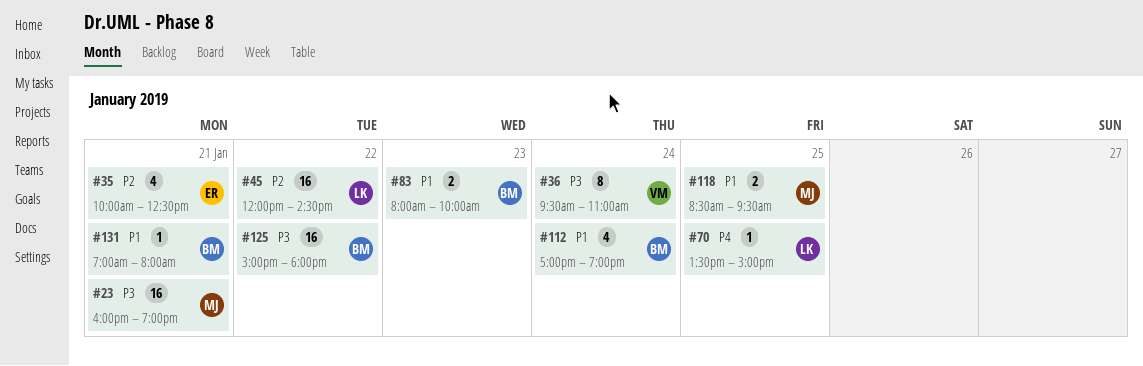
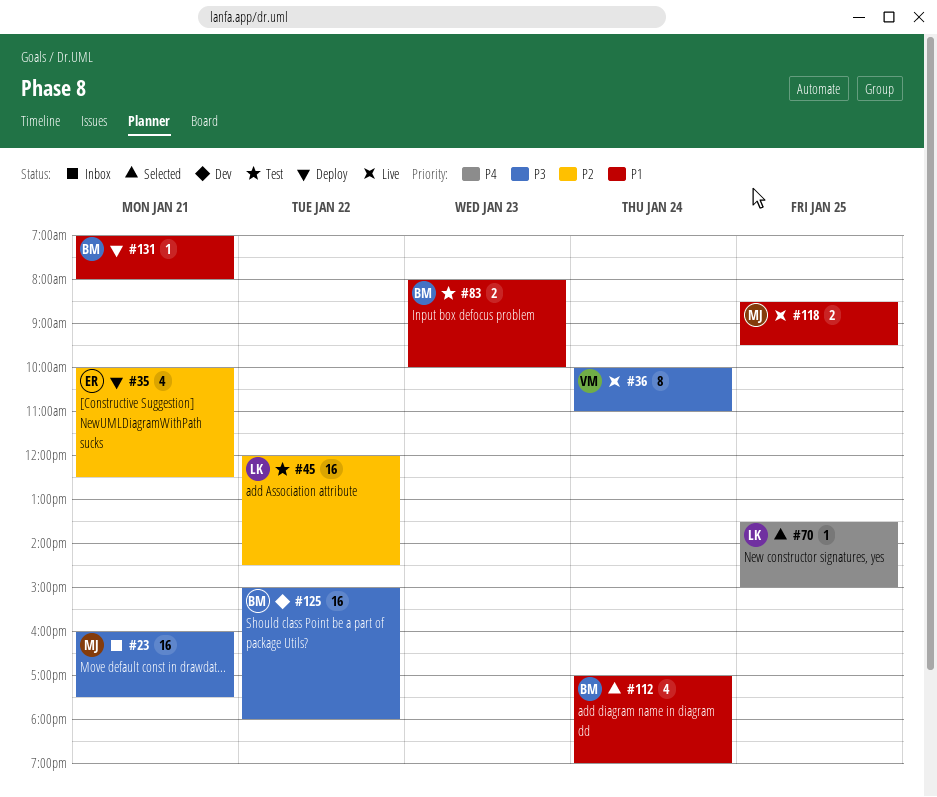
#23, ends: 19:00 -> 17:30
#36, begins: 09:30 -> 10:00

